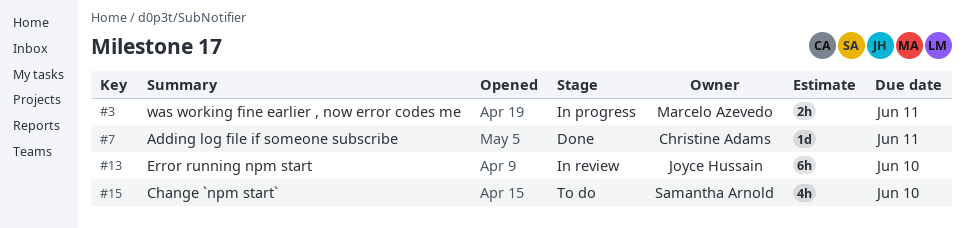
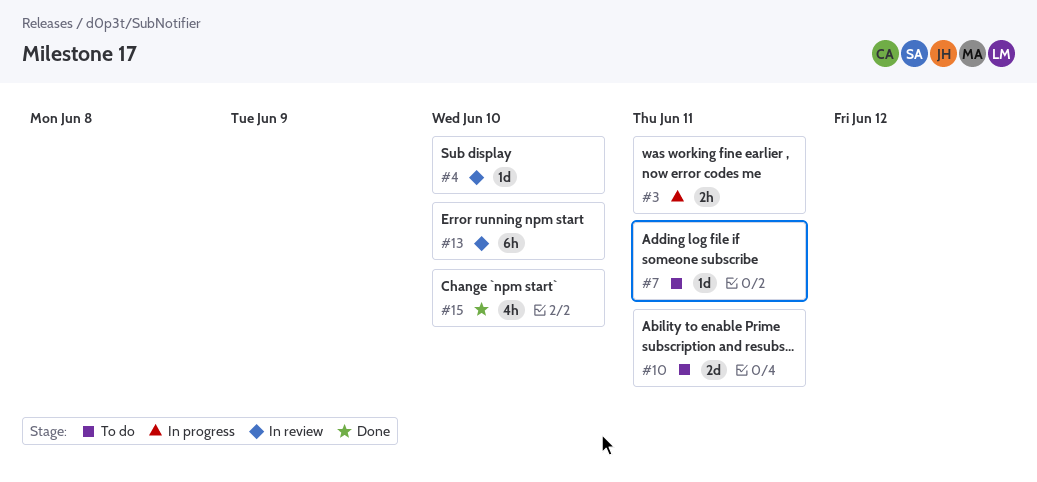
#4: none -> present
#7, status: Done -> To do
#10: none -> present
#15, status: To do -> Done

